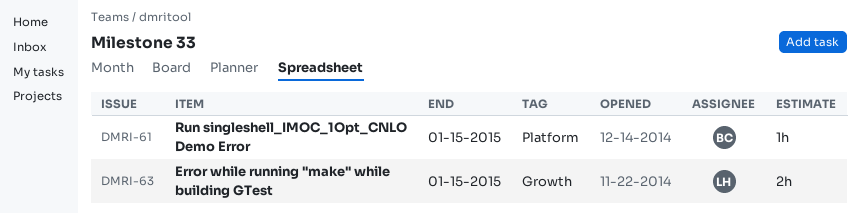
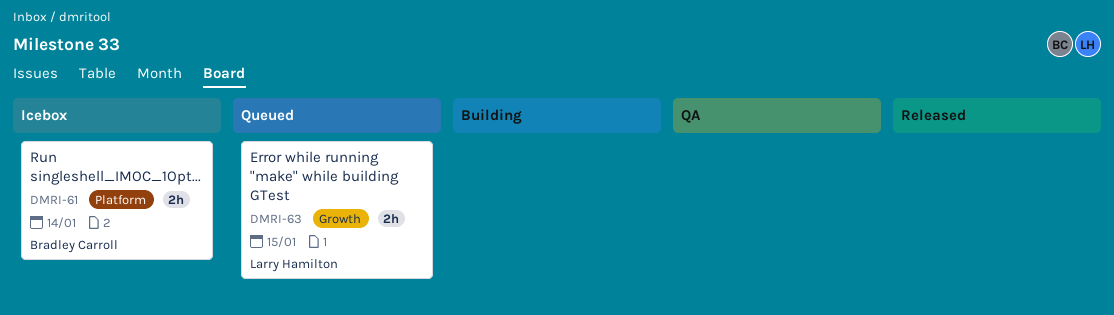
DMRI-61, estimate: 1h -> 2h
DMRI-61, due: Jan 15 -> Jan 14

